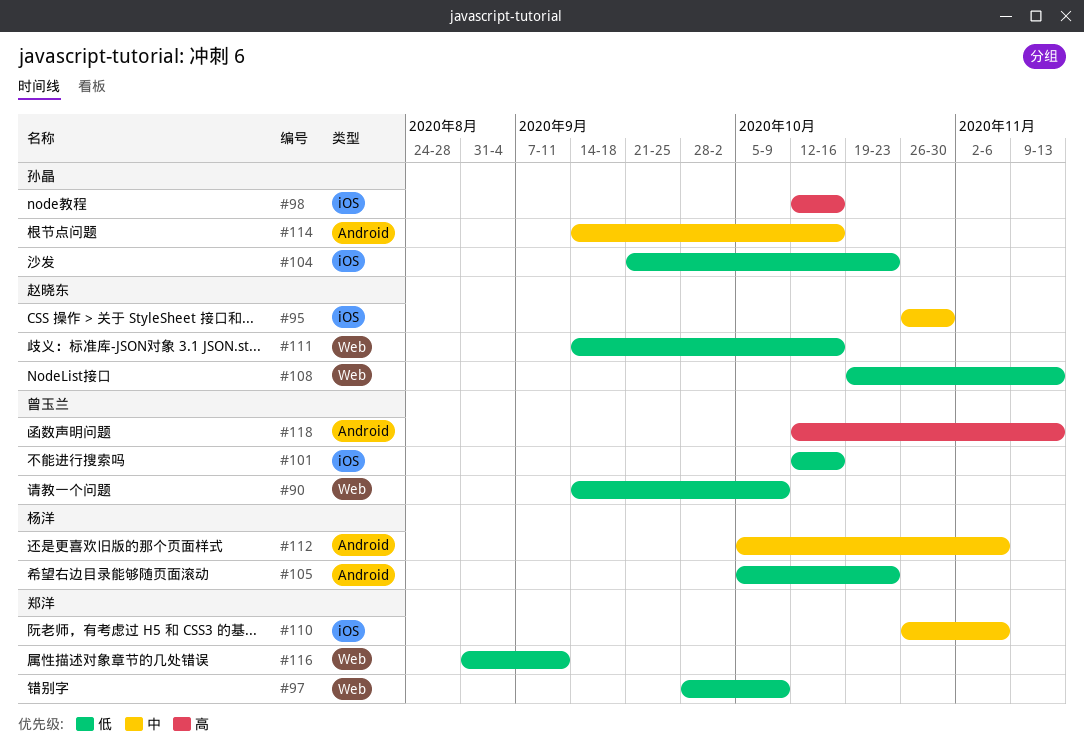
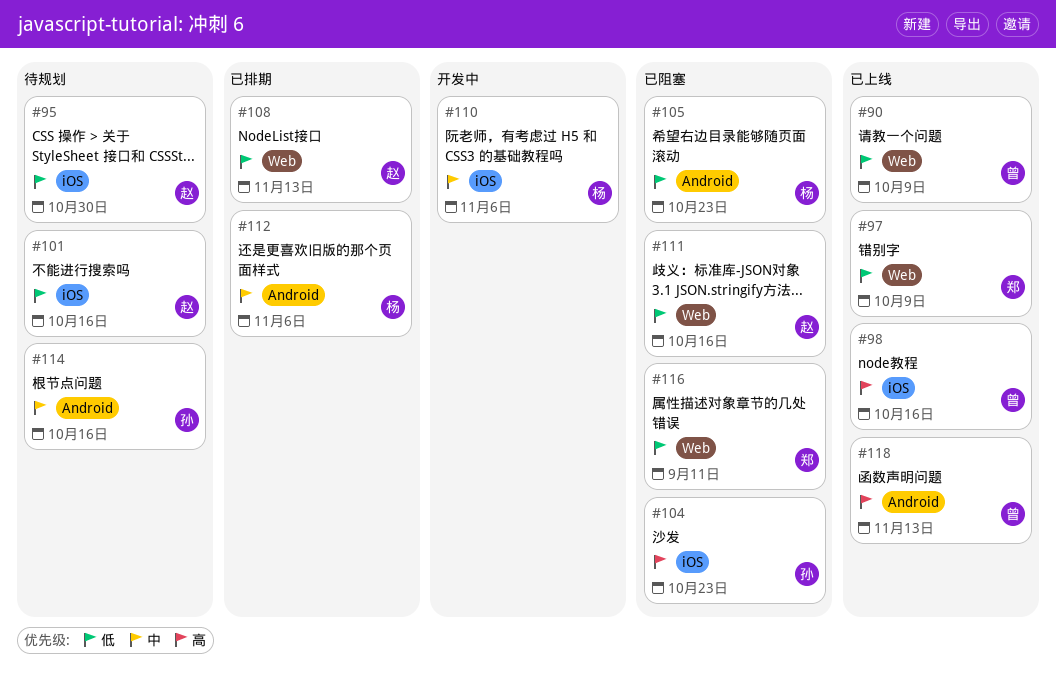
#95, priority: 中 -> 低
#98, owner: 孙晶 -> 曾玉兰
#101, owner: 曾玉兰 -> 赵晓东
#104, priority: 低 -> 高
#110, owner: 郑洋 -> 杨洋

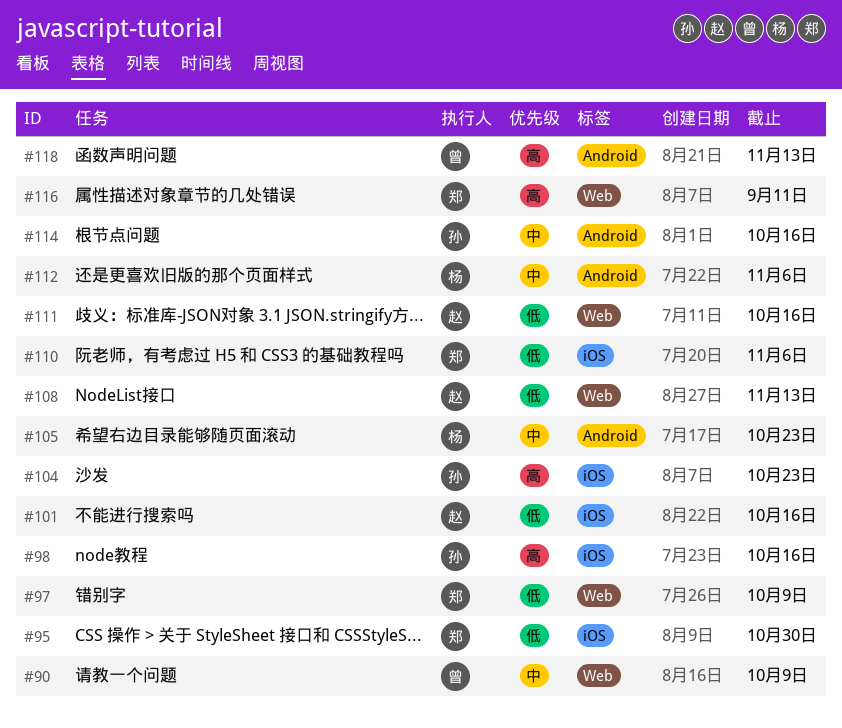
#90, priority: 低 -> 中
#95, owner: 赵 -> 郑
#98, owner: 曾 -> 孙
#105, priority: 低 -> 中
#110, owner: 杨 -> 郑
#110, priority: 中 -> 低
#116, priority: 低 -> 高

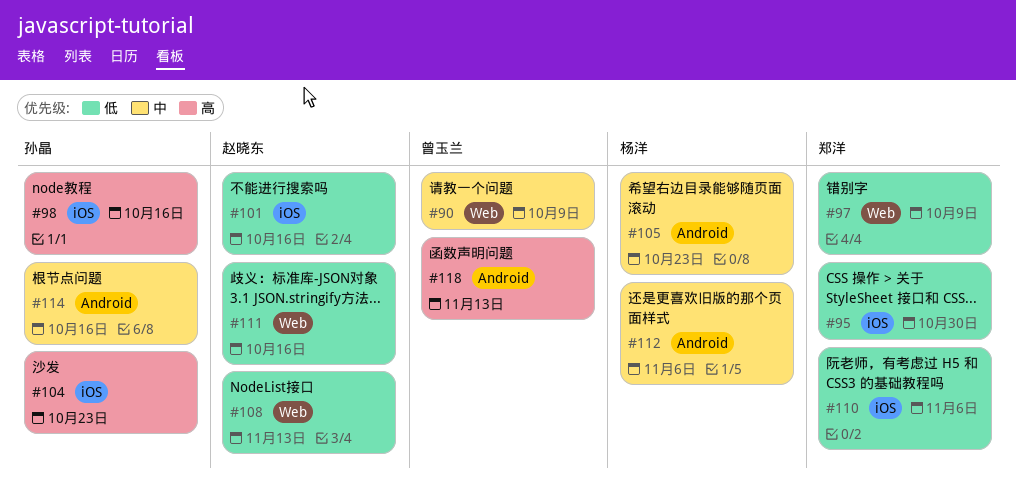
#116: present -> none

